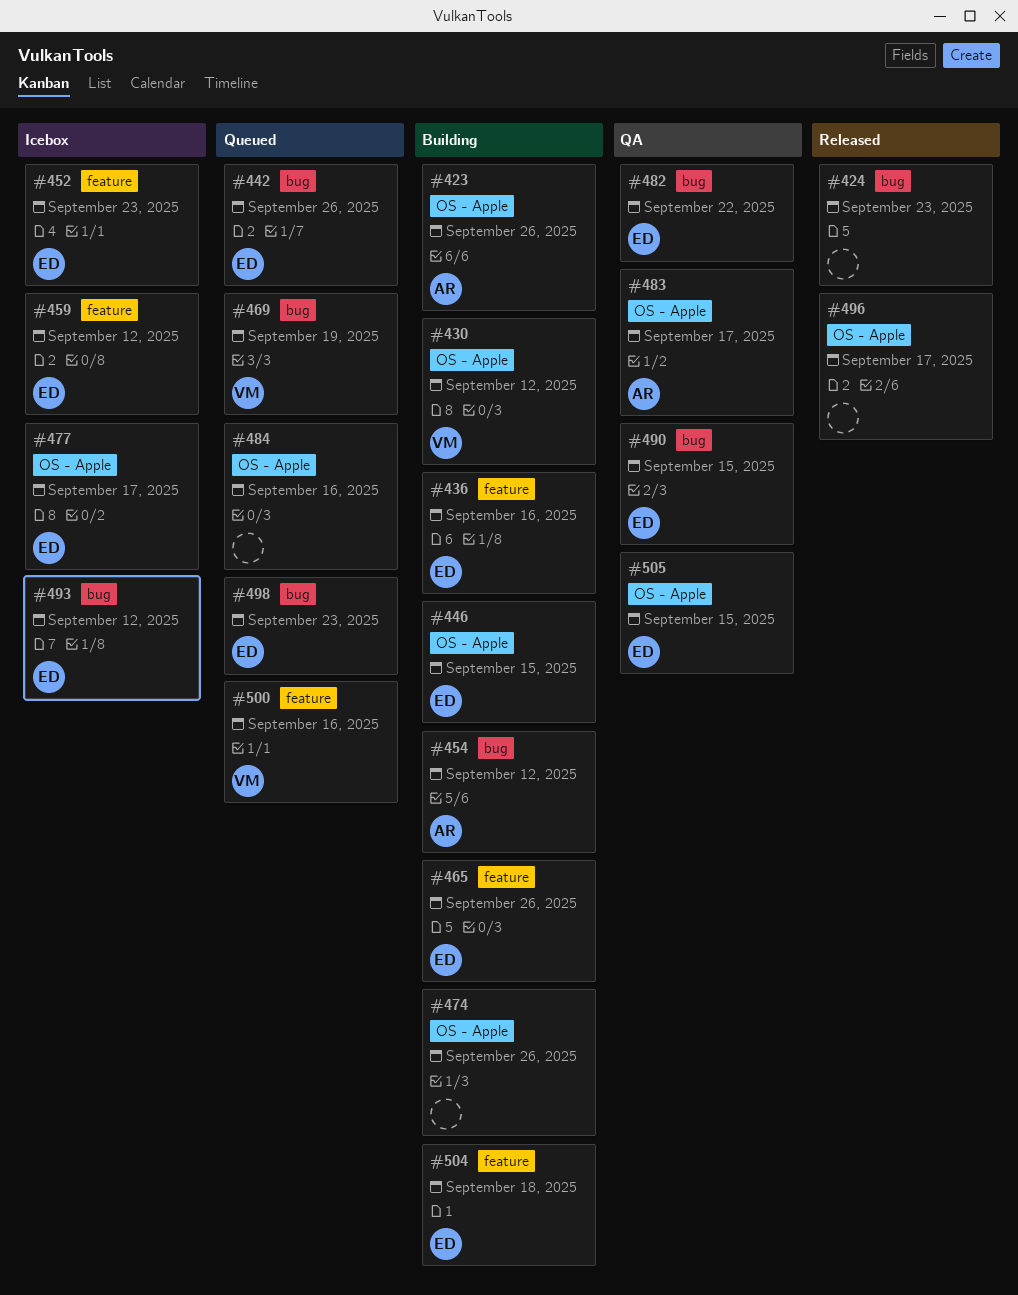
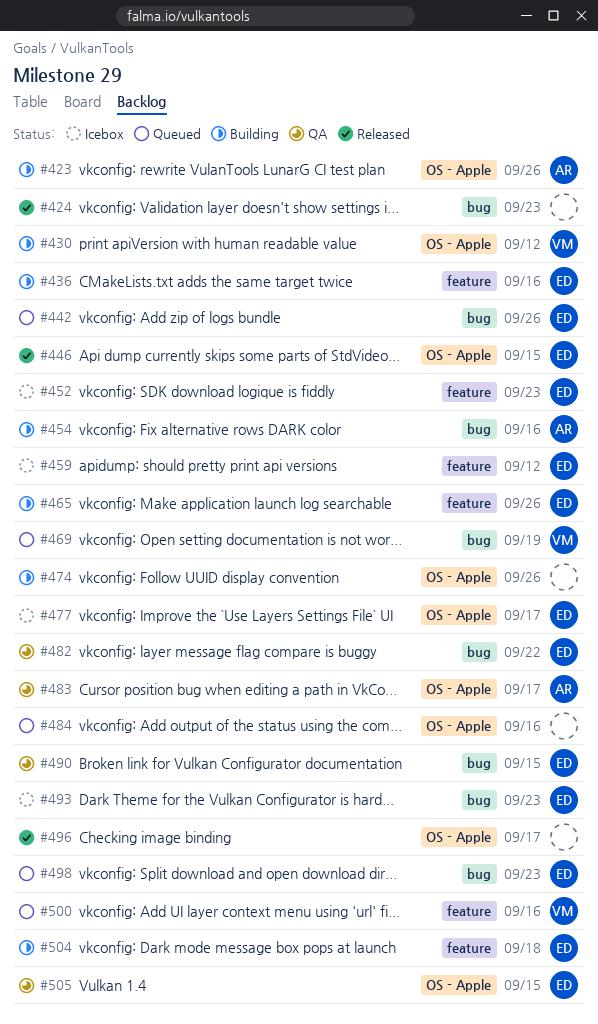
#446, status: Building -> Released
#454, due: Sep 12 -> Sep 16
#493, due: Sep 12 -> Sep 23

